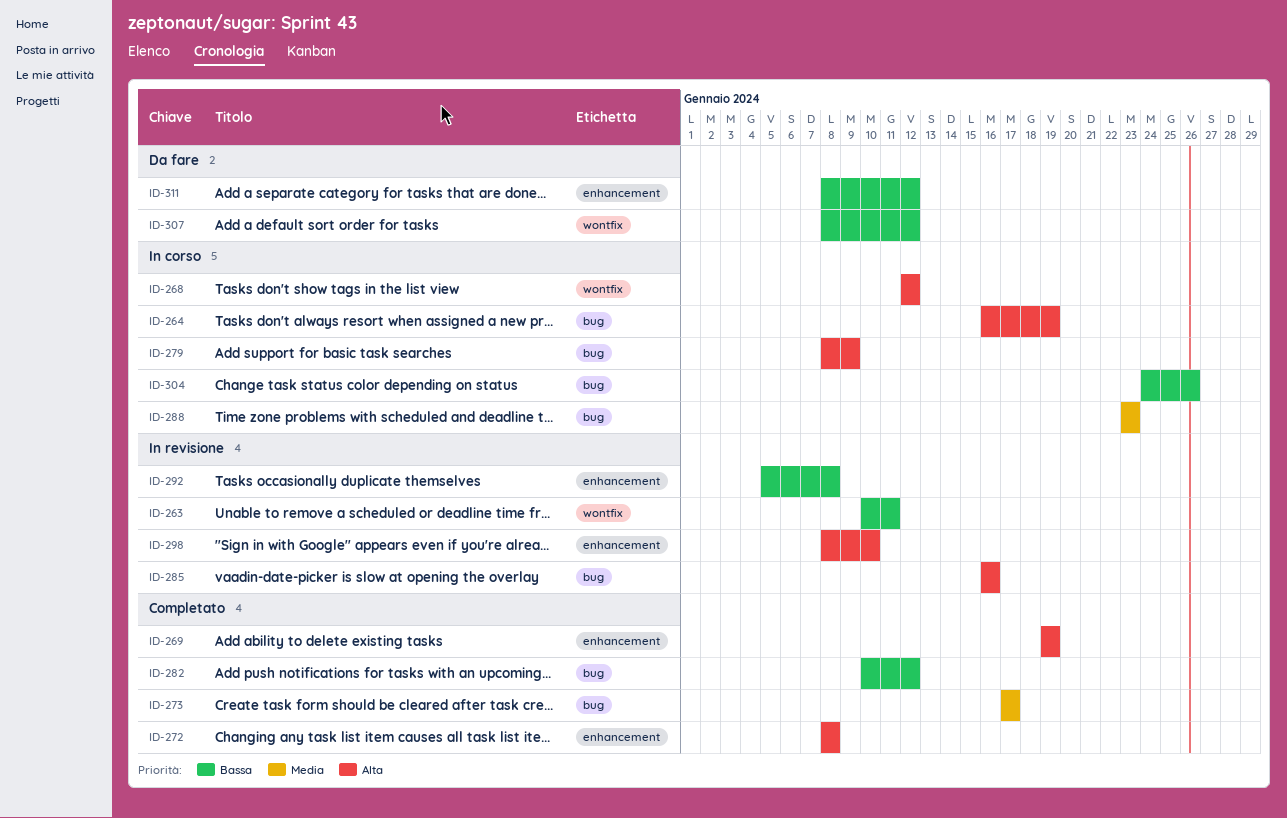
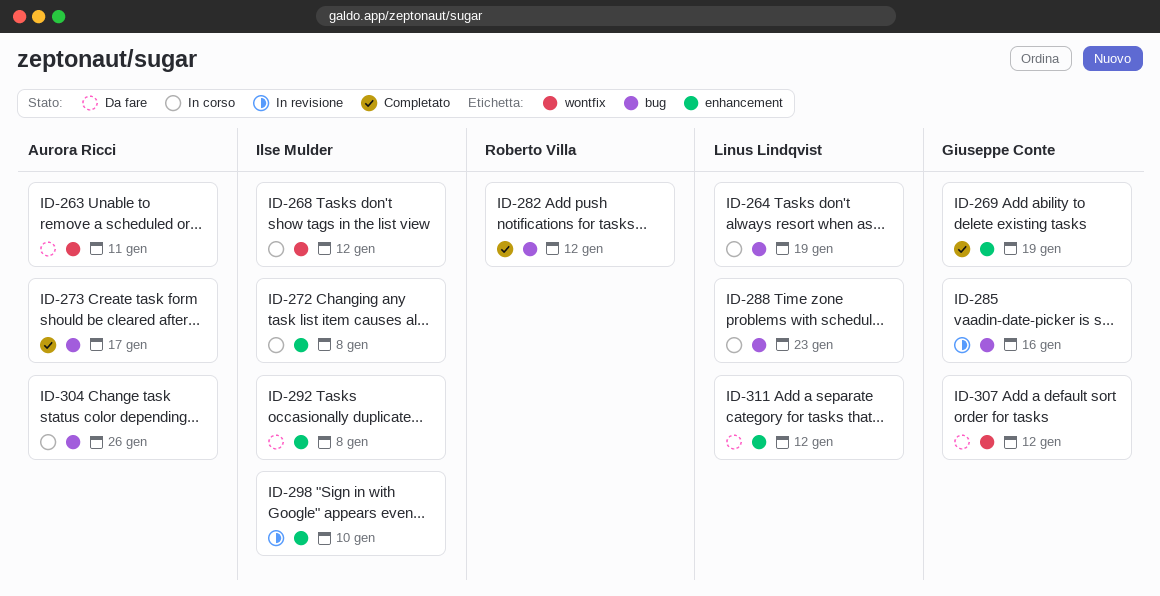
ID-263, status: In revisione -> Da fare
ID-272, status: Completato -> In corso
ID-279: present -> none
ID-292, status: In revisione -> Da fare

